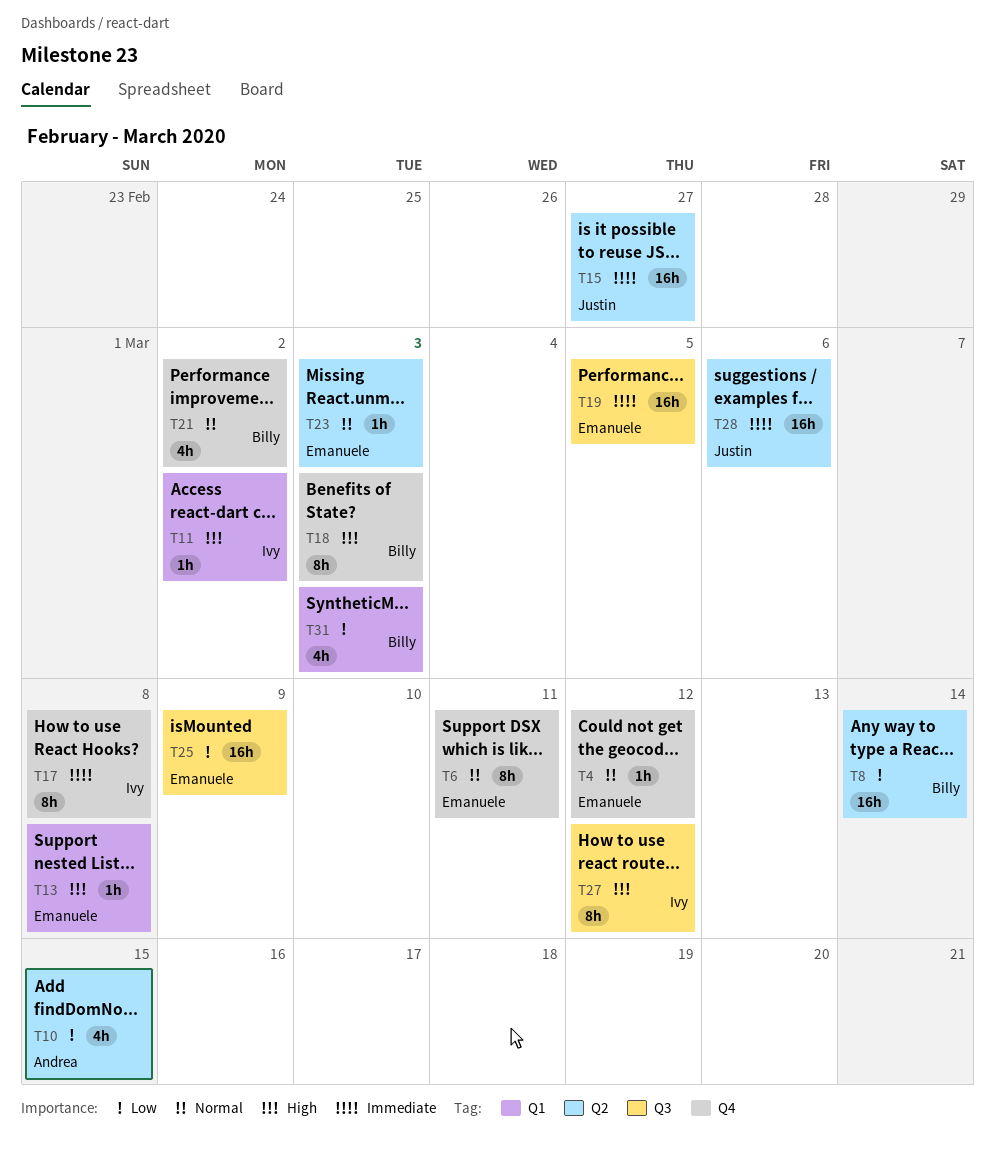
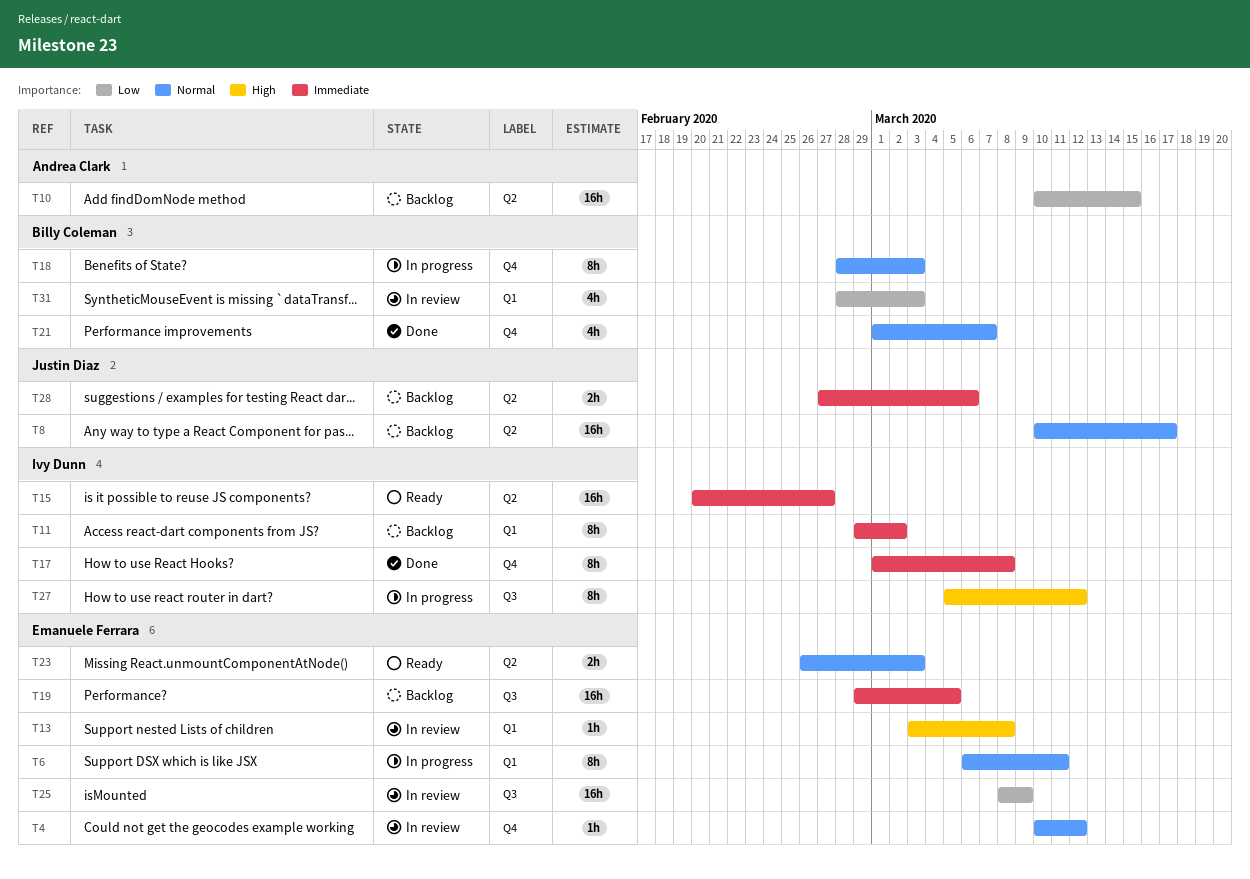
T6, label: Q4 -> Q1
T8, owner: Billy Coleman -> Justin Diaz
T8, priority: Low -> Normal
T8, due: Mar 14 -> Mar 17
T10, estimate: 4h -> 16h
T11, priority: High -> Immediate
T11, estimate: 1h -> 8h
T15, owner: Justin Diaz -> Ivy Dunn
T18, priority: High -> Normal
T21, due: Mar 2 -> Mar 7
T23, estimate: 1h -> 2h
T28, estimate: 16h -> 2h

